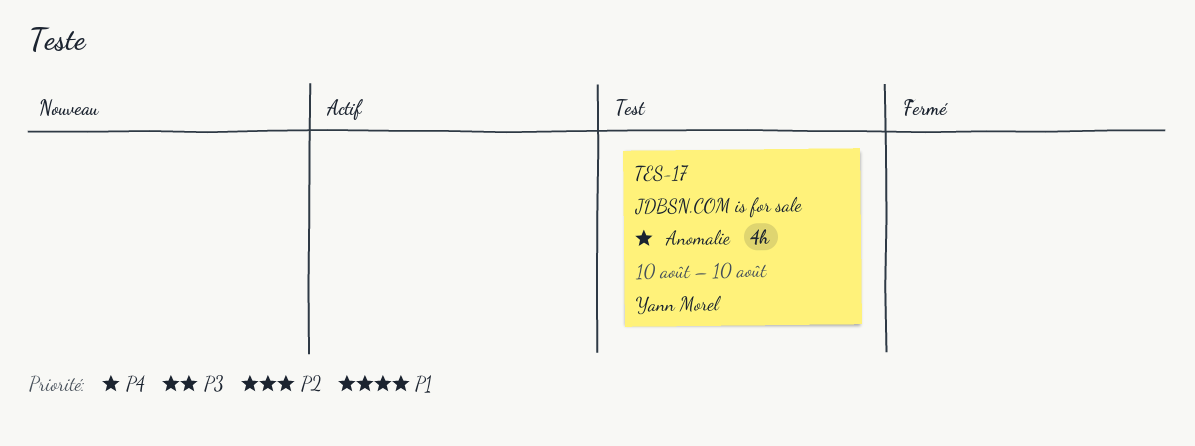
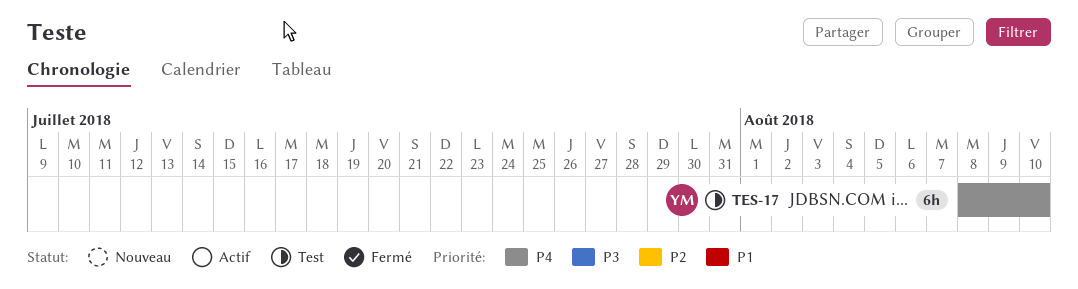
TES-17, estimate: 4h -> 6h
TES-17, start: Aug 10 -> Aug 8

